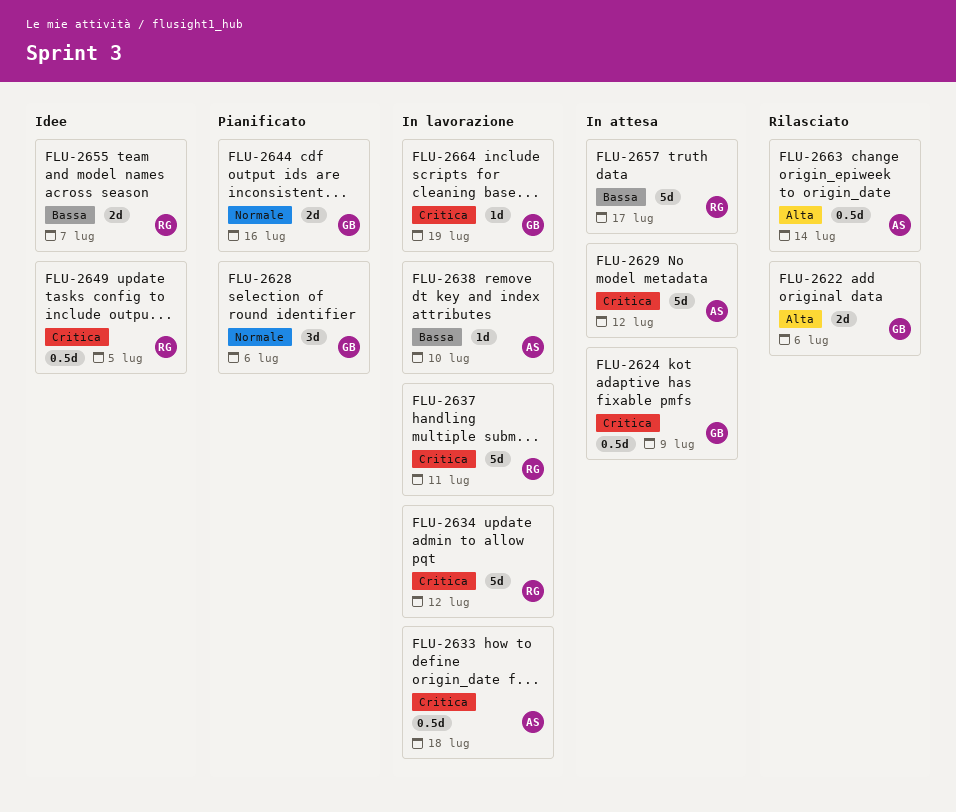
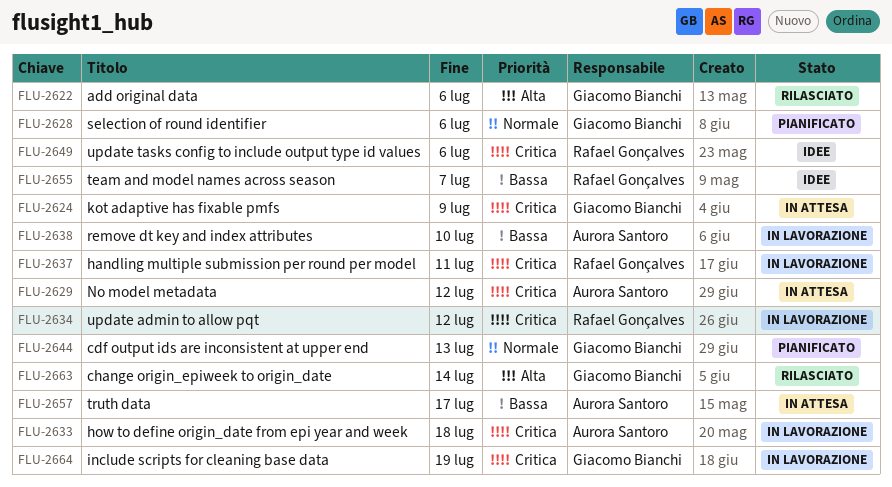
FLU-2644, due: Jul 16 -> Jul 13
FLU-2649, due: Jul 5 -> Jul 6
FLU-2657, owner: Rafael Gonçalves -> Aurora Santoro
FLU-2663, owner: Aurora Santoro -> Giacomo Bianchi

